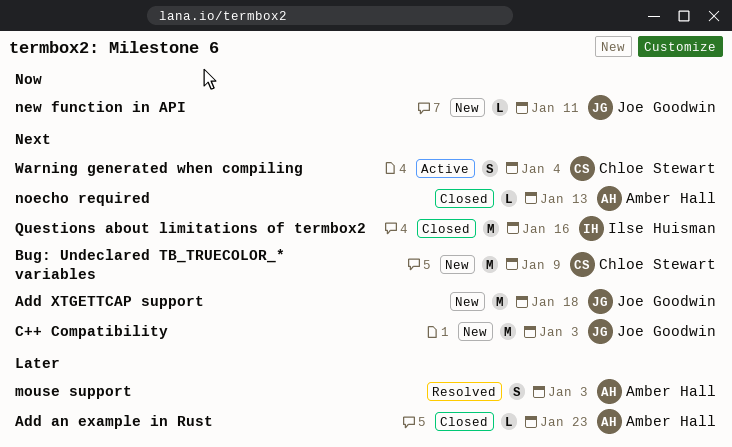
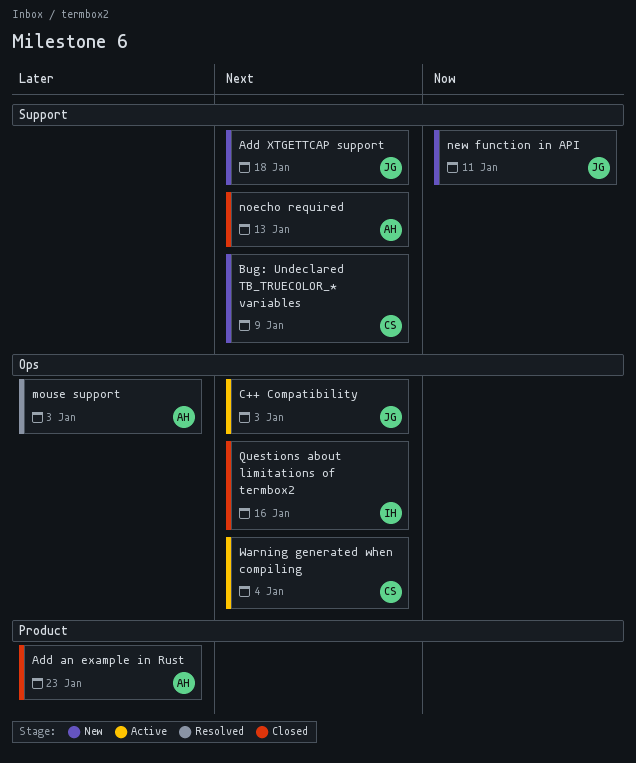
C++ Compatibility, status: New -> Active

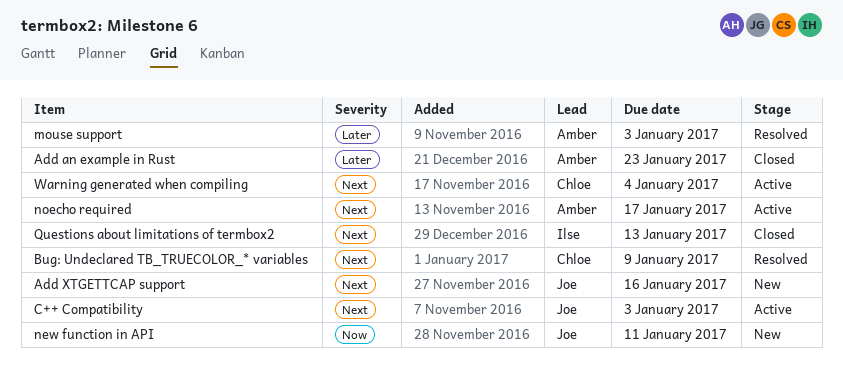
Add XTGETTCAP support, due: Jan 18 -> Jan 16
Bug: Undeclared TB_TRUECOLOR_* variables, status: New -> Resolved
noecho required, status: Closed -> Active
noecho required, due: Jan 13 -> Jan 17
Questions about limitations of termbox2, due: Jan 16 -> Jan 13

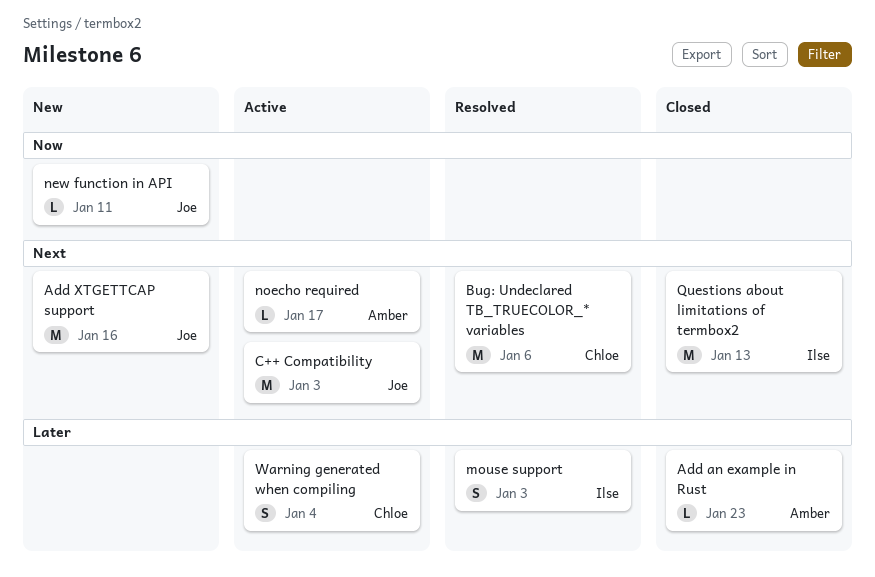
Bug: Undeclared TB_TRUECOLOR_* variables, due: Jan 9 -> Jan 6
mouse support, owner: Amber -> Ilse
Warning generated when compiling, priority: Next -> Later

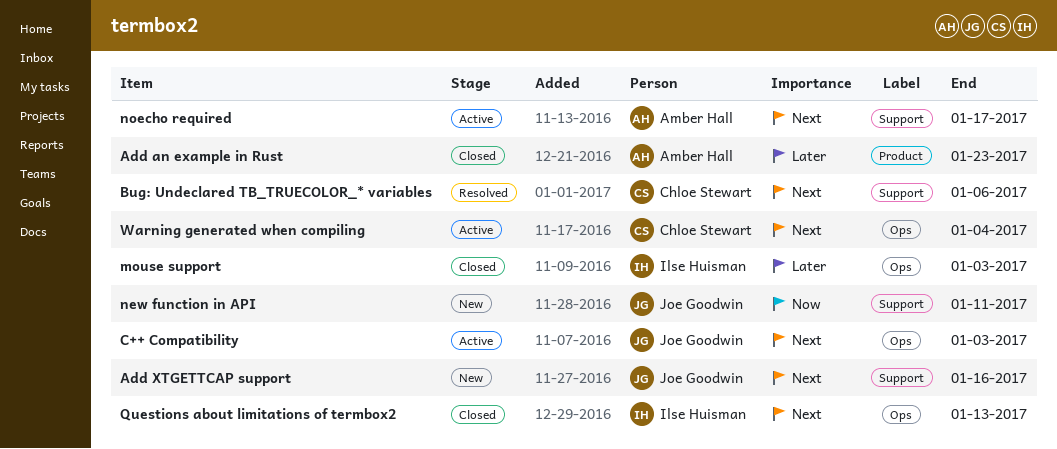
mouse support, status: Resolved -> Closed
Warning generated when compiling, priority: Later -> Next

